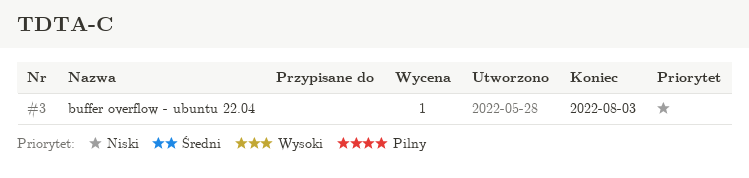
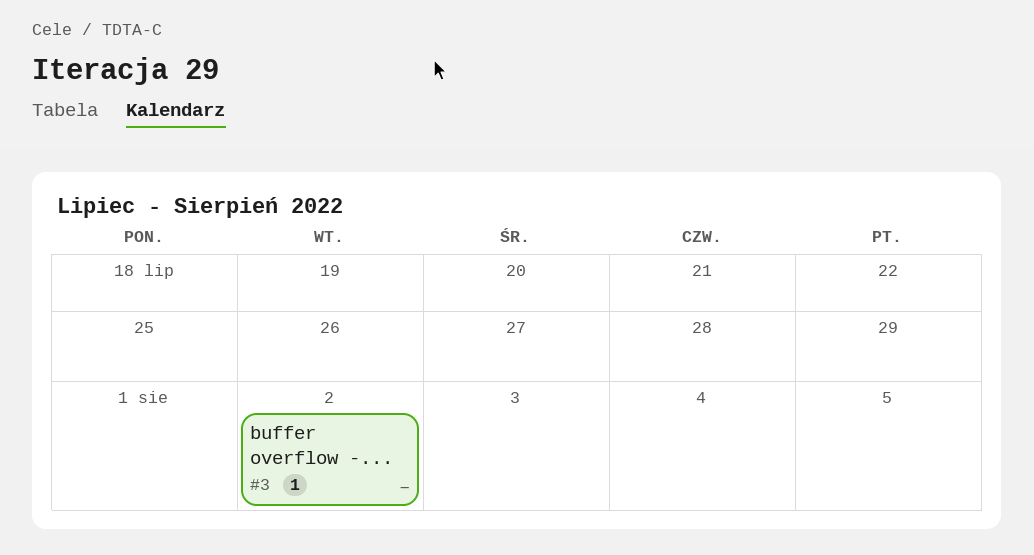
#3, due: Aug 3 -> Aug 2

